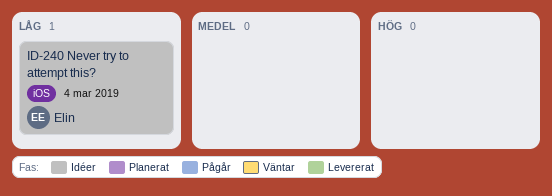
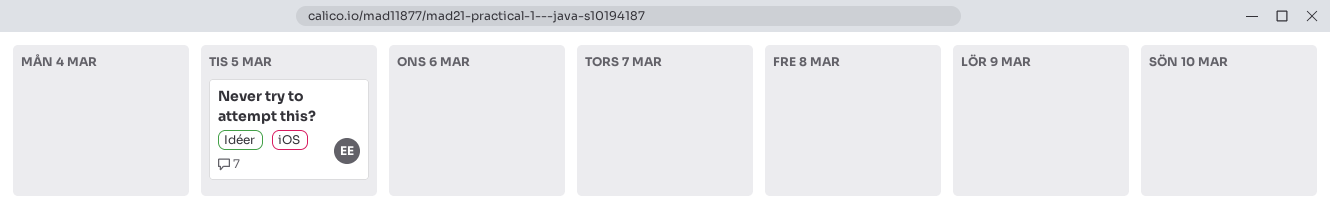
Never try to attempt this?, due: Mar 4 -> Mar 5

